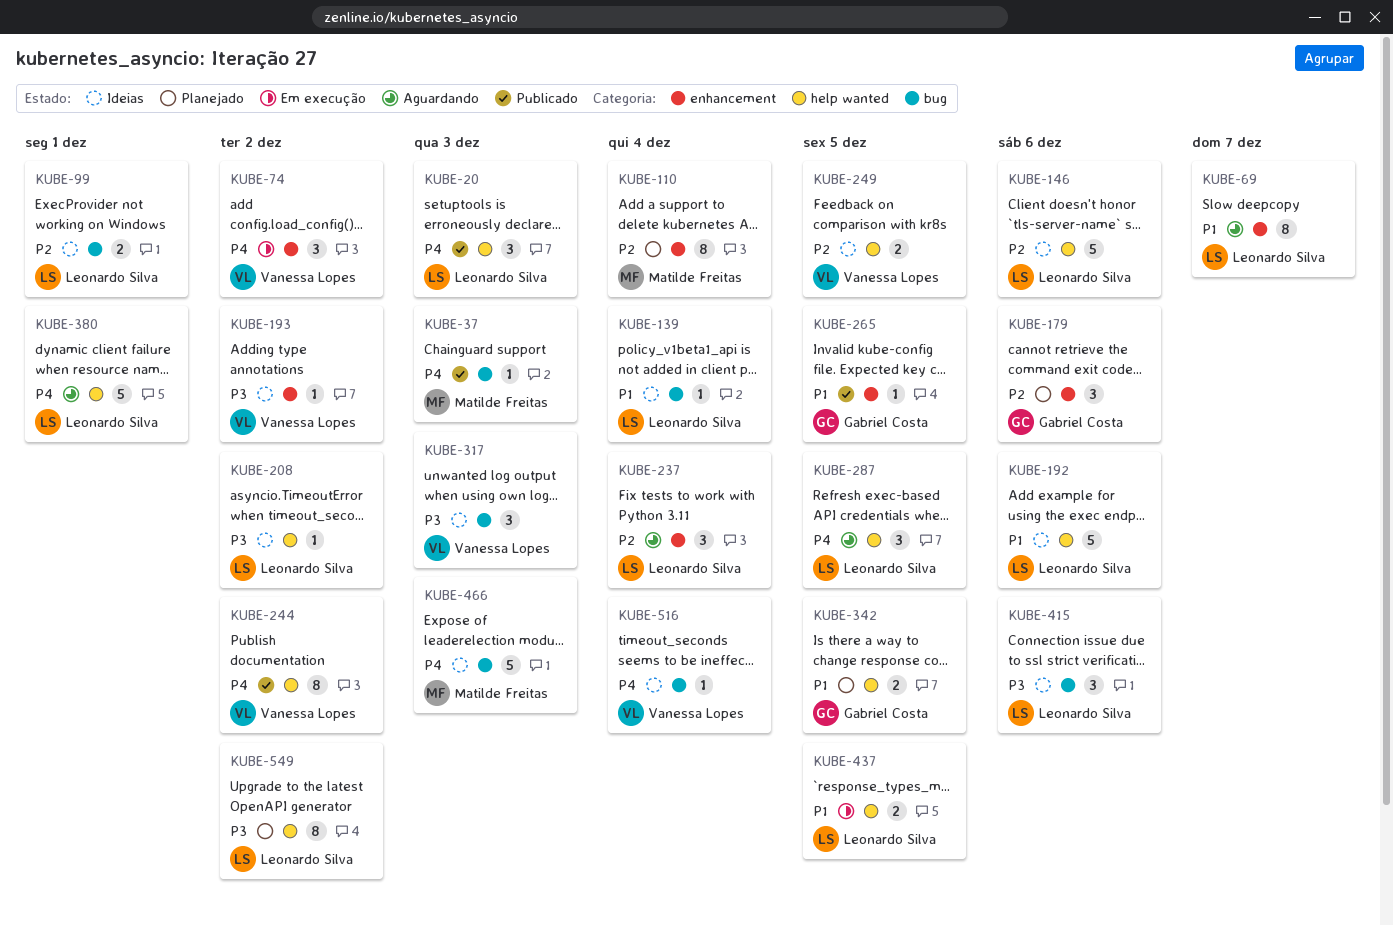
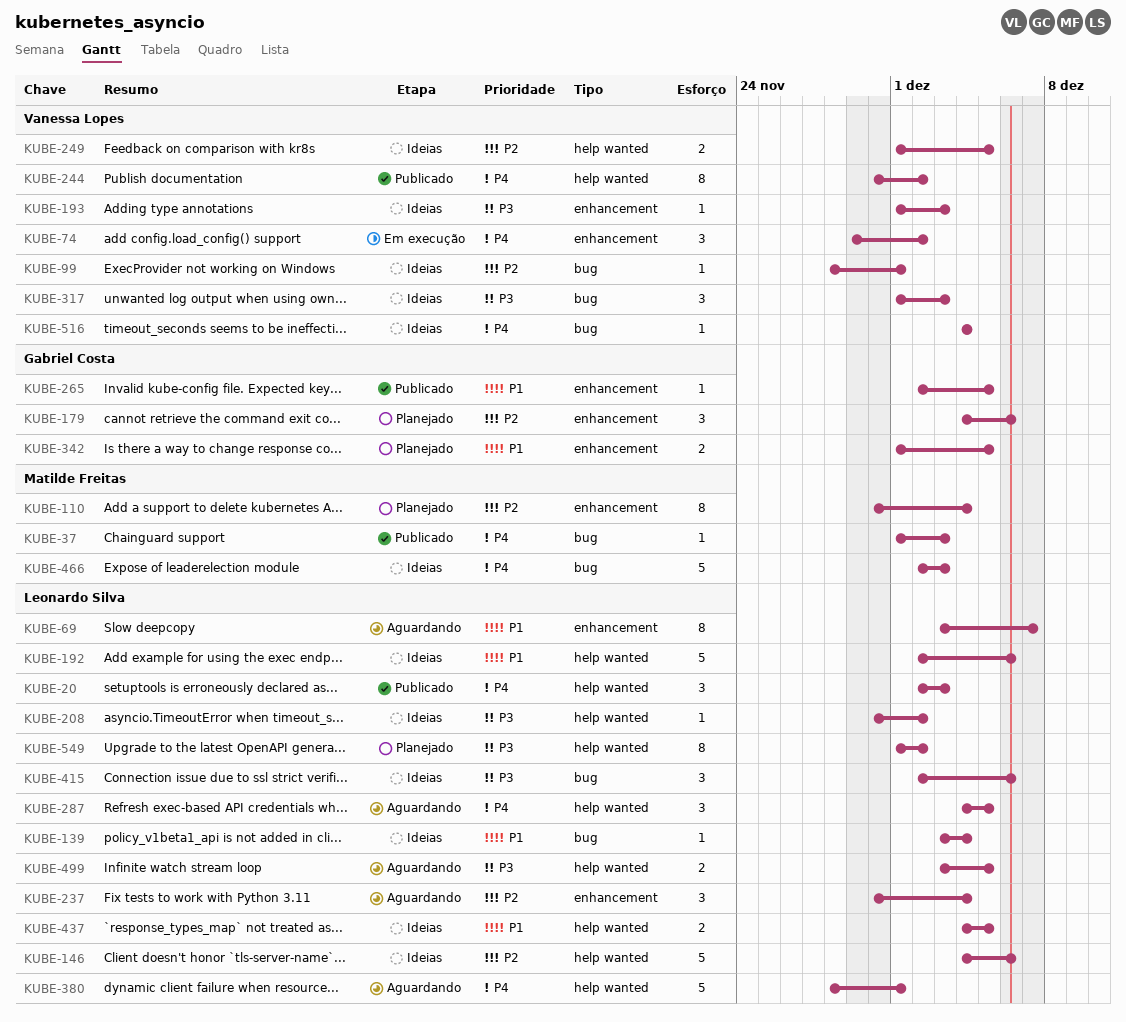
KUBE-99, owner: Leonardo Silva -> Vanessa Lopes
KUBE-99, estimate: 2 -> 1
KUBE-193, due: Dec 2 -> Dec 3
KUBE-342, label: help wanted -> enhancement
KUBE-437, status: Em execução -> Ideias
KUBE-499: none -> present

